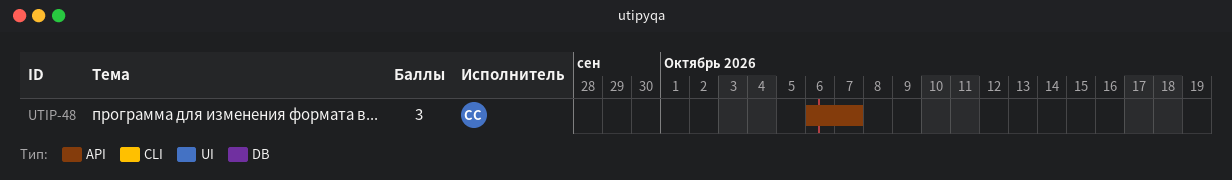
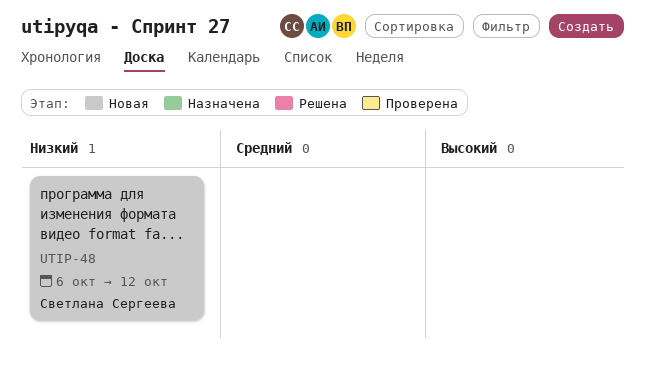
UTIP-48, due: Oct 7 -> Oct 12

